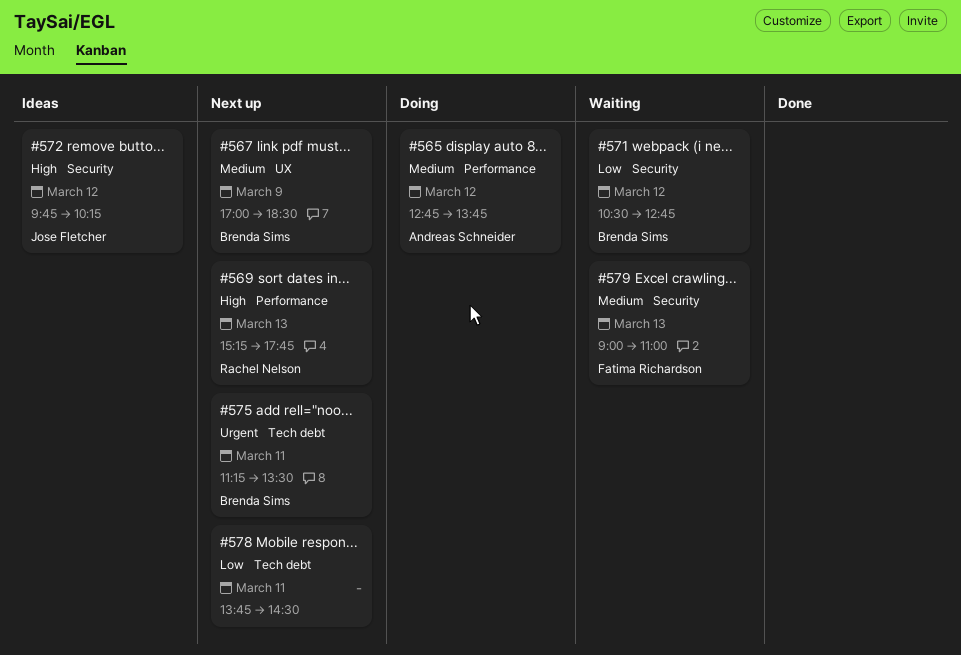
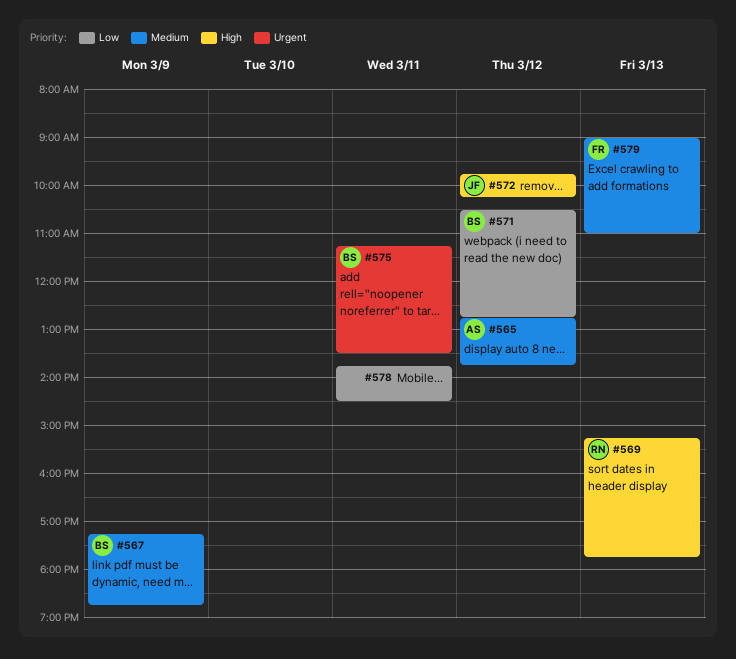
#567, begins: 17:00 -> 17:15
#567, ends: 18:30 -> 18:45

